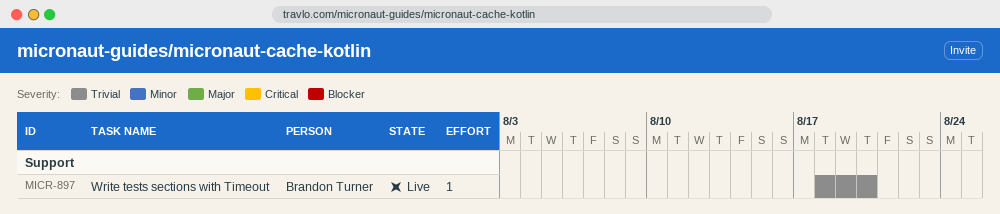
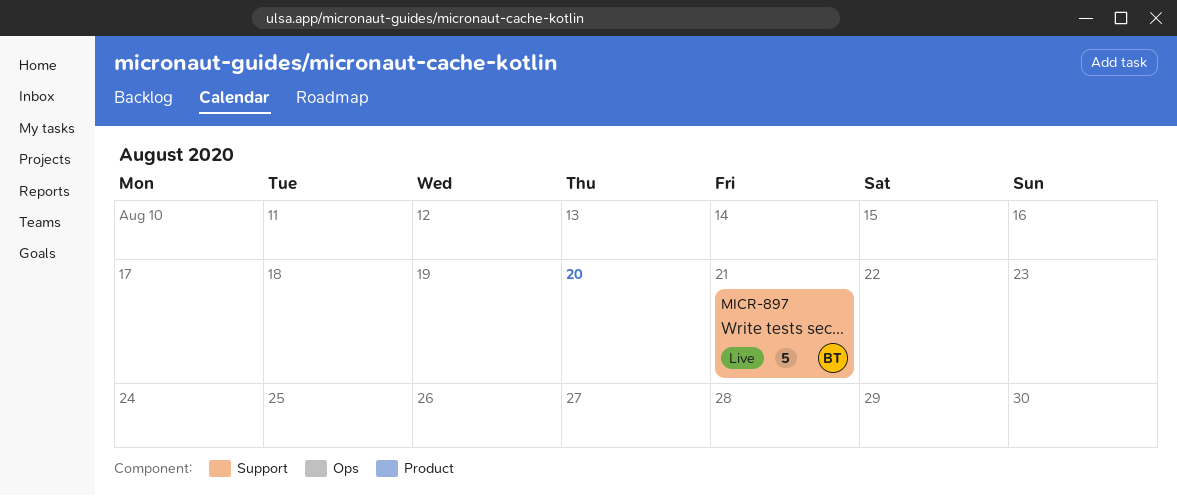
MICR-897, estimate: 1 -> 5
MICR-897, due: Aug 20 -> Aug 21

